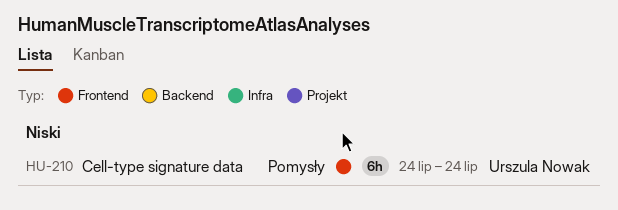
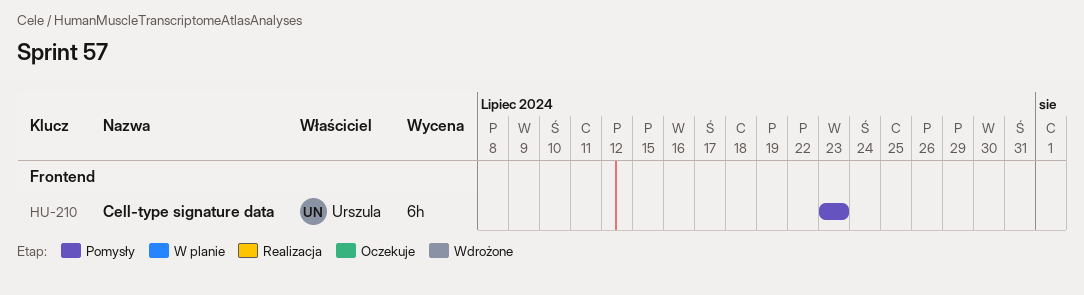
HU-210, start: Jul 24 -> Jul 23
HU-210, due: Jul 24 -> Jul 23

